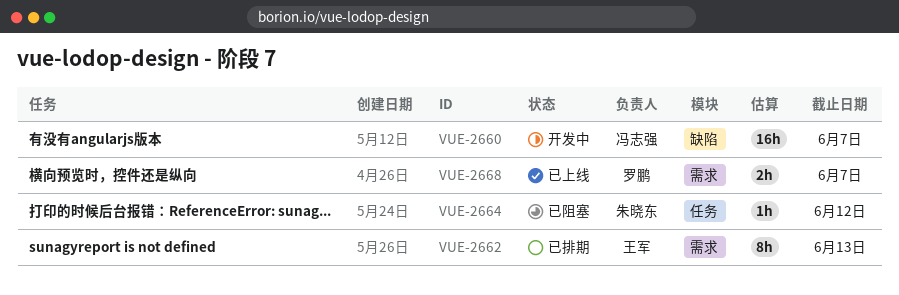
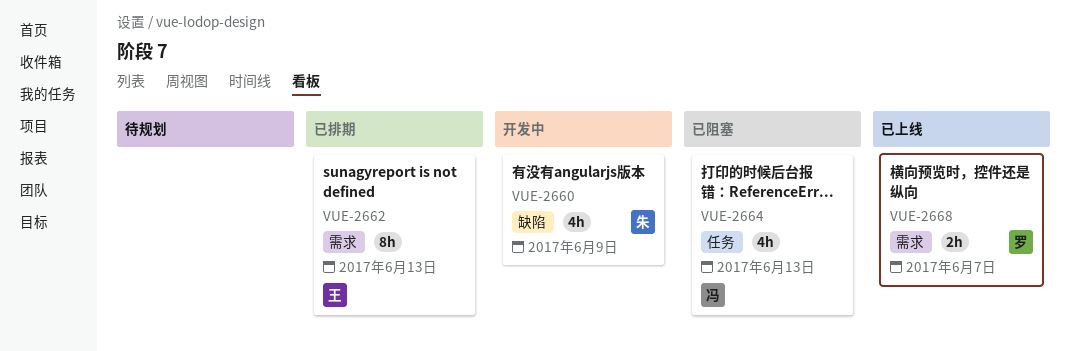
VUE-2660, owner: 冯志强 -> 朱晓东
VUE-2660, estimate: 16h -> 4h
VUE-2660, due: Jun 7 -> Jun 9
VUE-2664, owner: 朱晓东 -> 冯志强
VUE-2664, estimate: 1h -> 4h
VUE-2664, due: Jun 12 -> Jun 13

